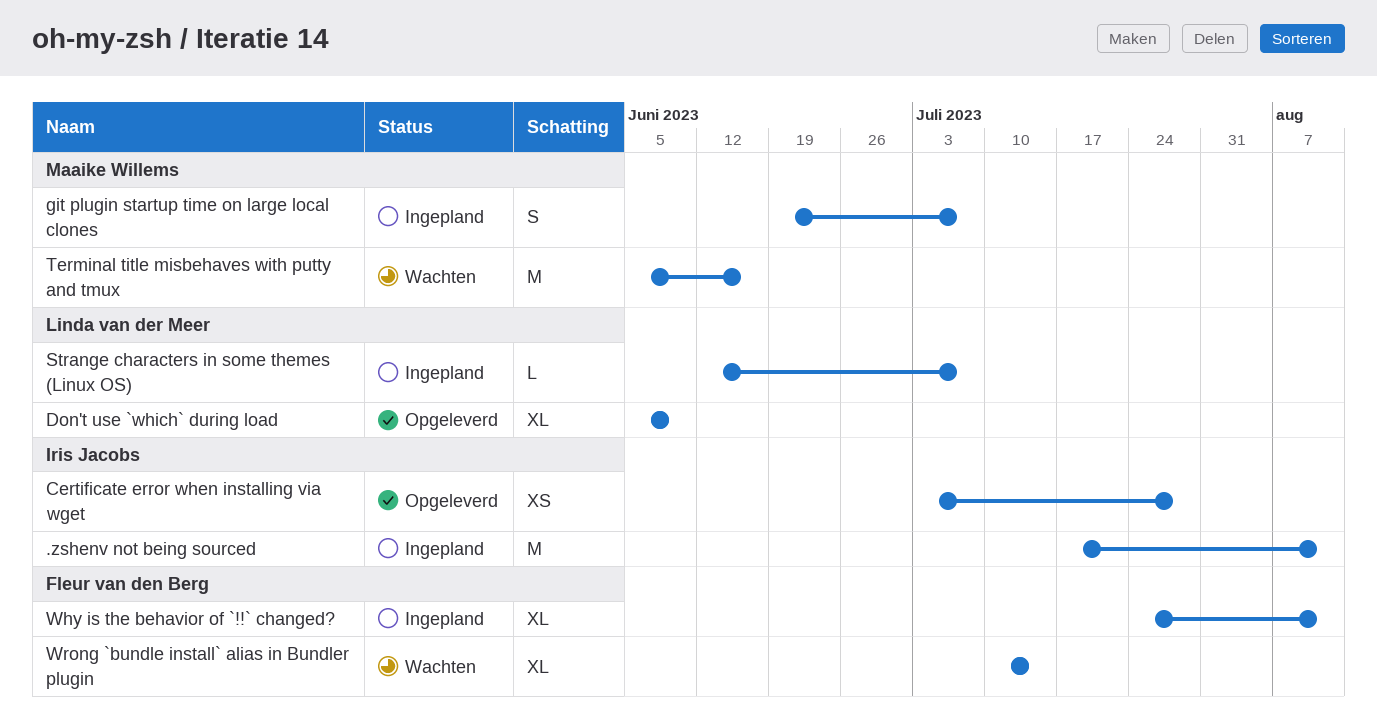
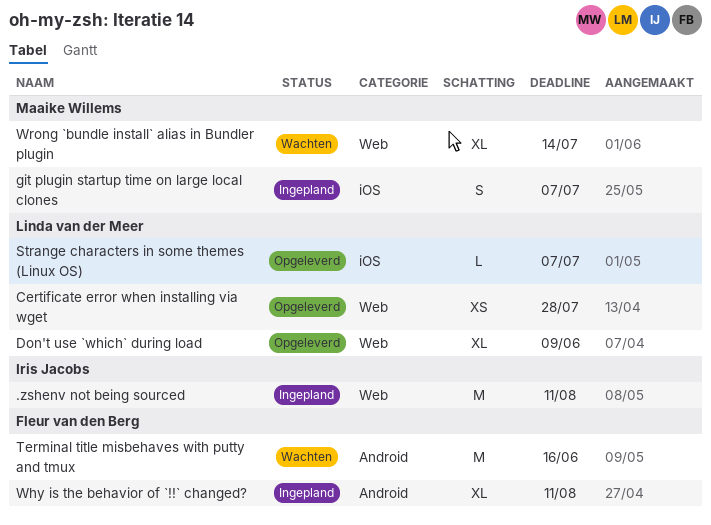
Certificate error when installing via wget, owner: Iris Jacobs -> Linda van der Meer
Strange characters in some themes (Linux OS), status: Ingepland -> Opgeleverd
Terminal title misbehaves with putty and tmux, owner: Maaike Willems -> Fleur van den Berg
Wrong `bundle install` alias in Bundler plugin, owner: Fleur van den Berg -> Maaike Willems

